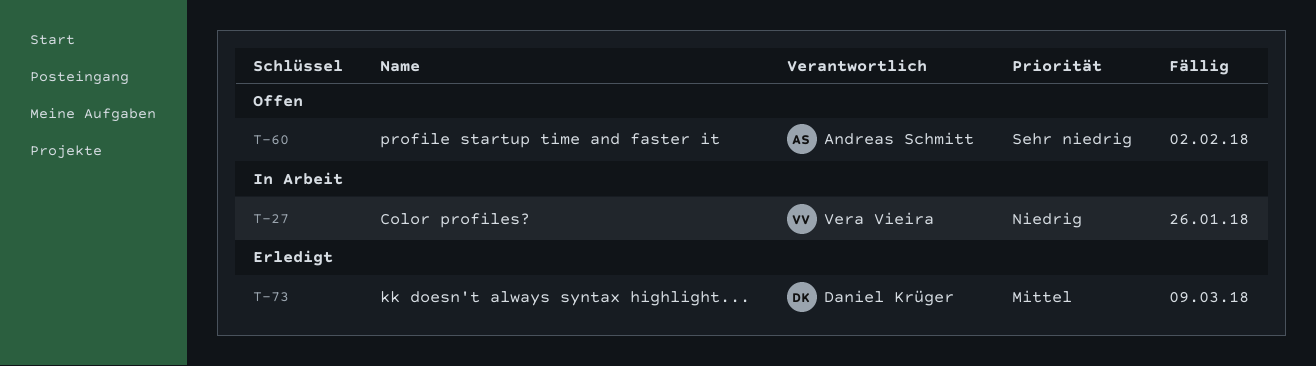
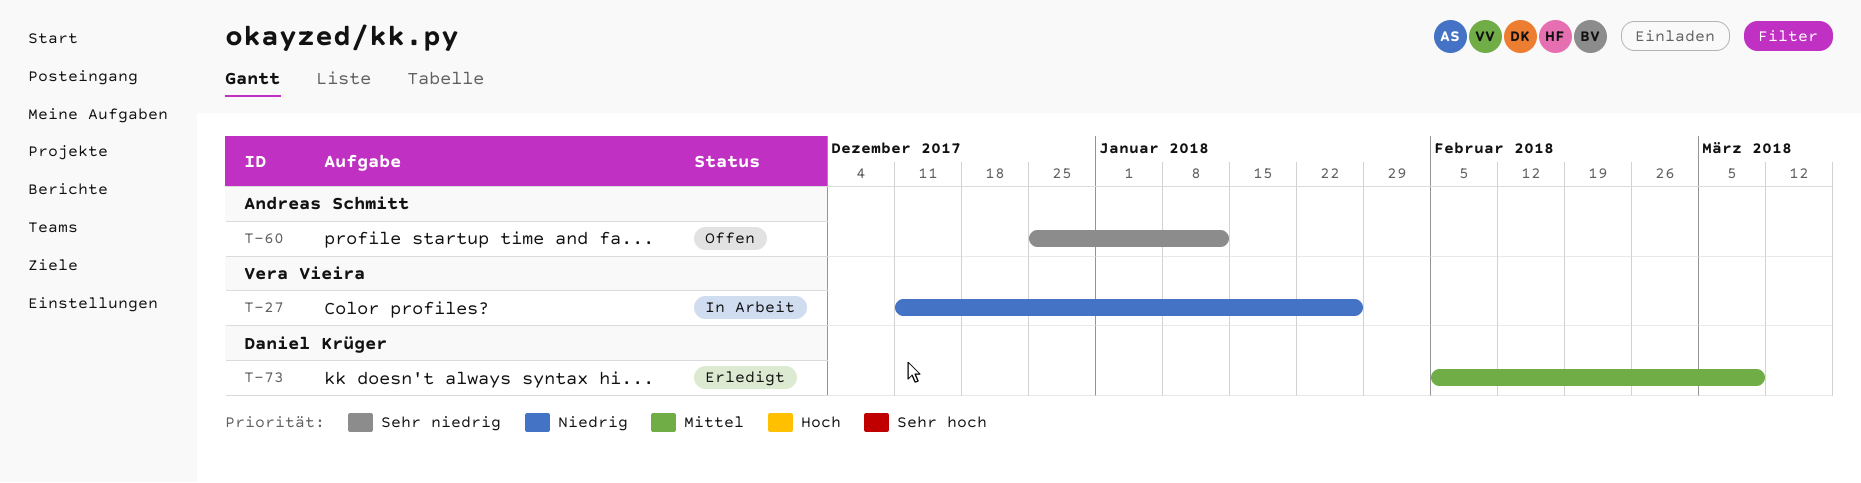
T-60, due: Feb 2 -> Jan 12

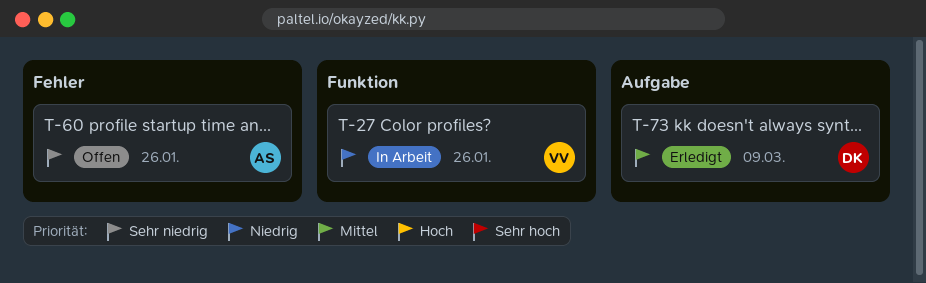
T-60, due: Jan 12 -> Jan 26

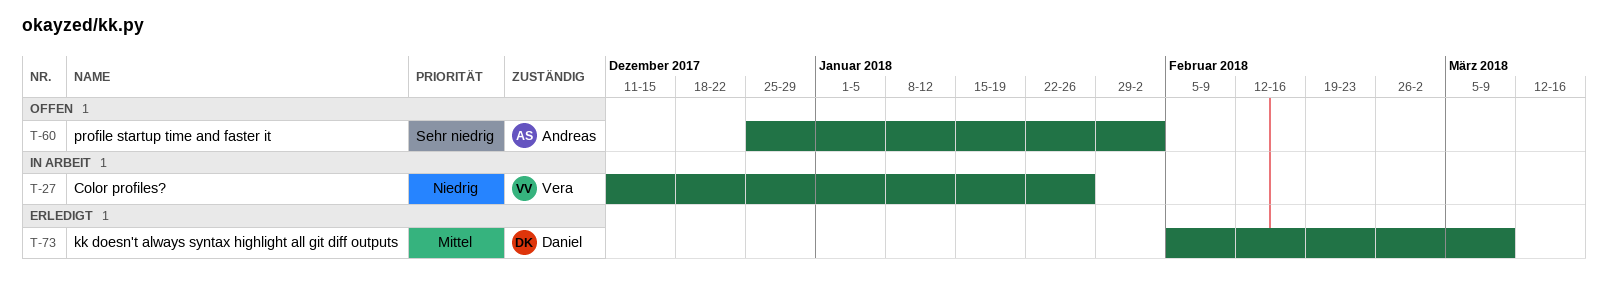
T-60, due: Jan 26 -> Feb 2

